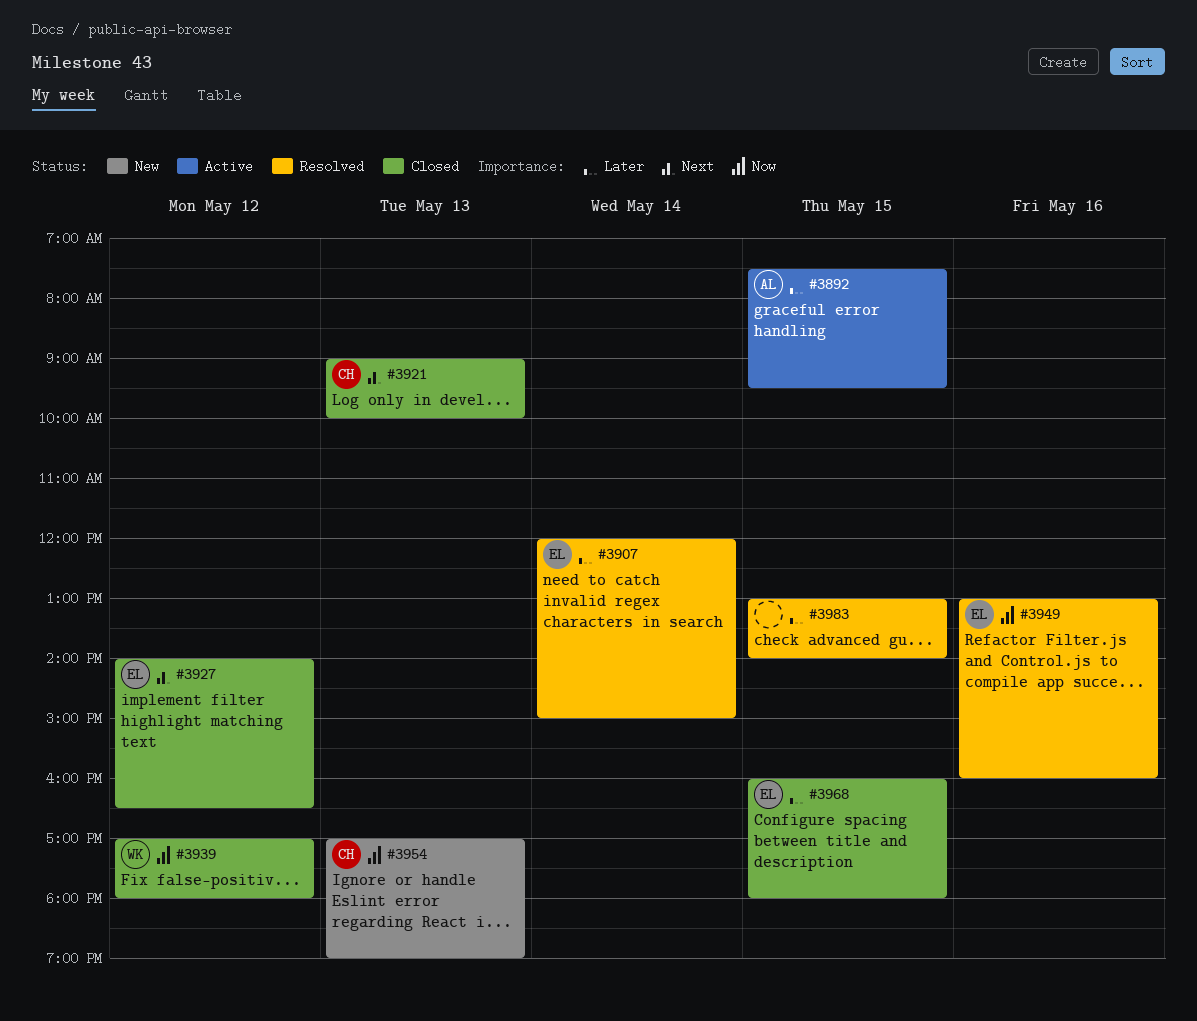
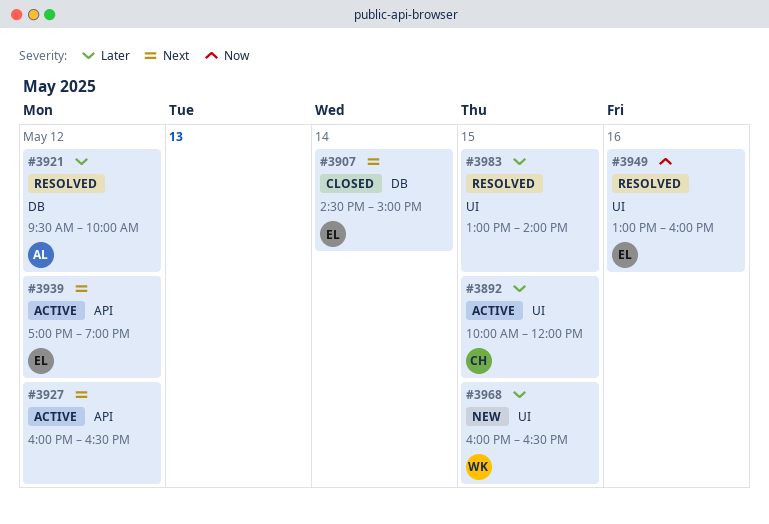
#3892, owner: AL -> CH
#3892, begins: 07:30 -> 10:00
#3892, ends: 09:30 -> 12:00
#3907, status: Resolved -> Closed
#3907, priority: Later -> Next
#3907, begins: 12:00 -> 14:30
#3921, status: Closed -> Resolved
#3921, owner: CH -> AL
#3921, priority: Next -> Later
#3921, day: May 13 -> May 12
#3921, begins: 09:00 -> 09:30
#3927, status: Closed -> Active
#3927, owner: EL -> none
#3927, begins: 14:00 -> 16:00
#3939, status: Closed -> Active
#3939, owner: WK -> EL
#3939, priority: Now -> Next
#3939, ends: 18:00 -> 19:00
#3954: present -> none
#3968, status: Closed -> New
#3968, owner: EL -> WK
#3968, ends: 18:00 -> 16:30

